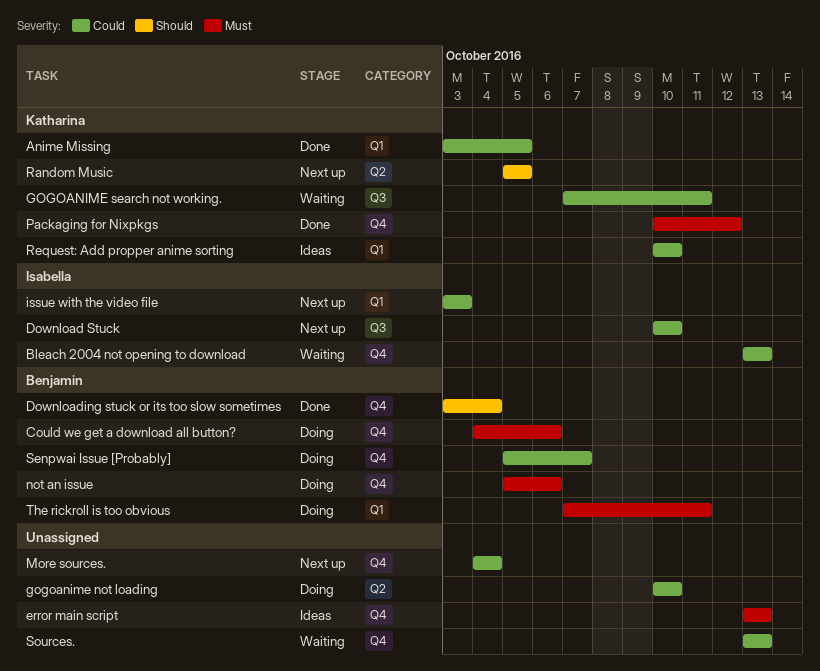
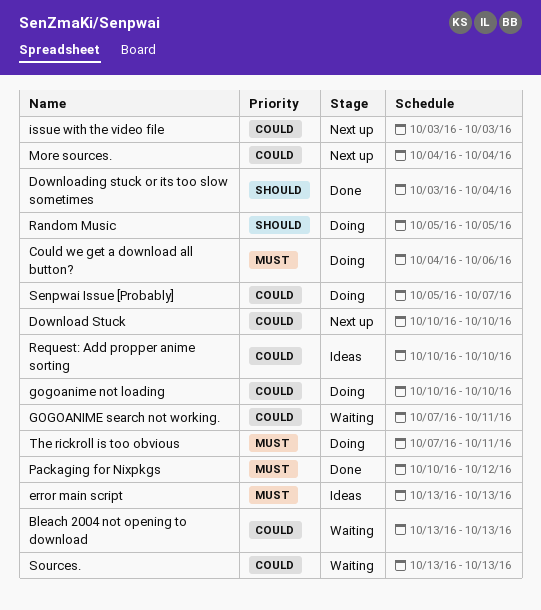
Anime Missing: present -> none
not an issue: present -> none
Random Music, status: Next up -> Doing

